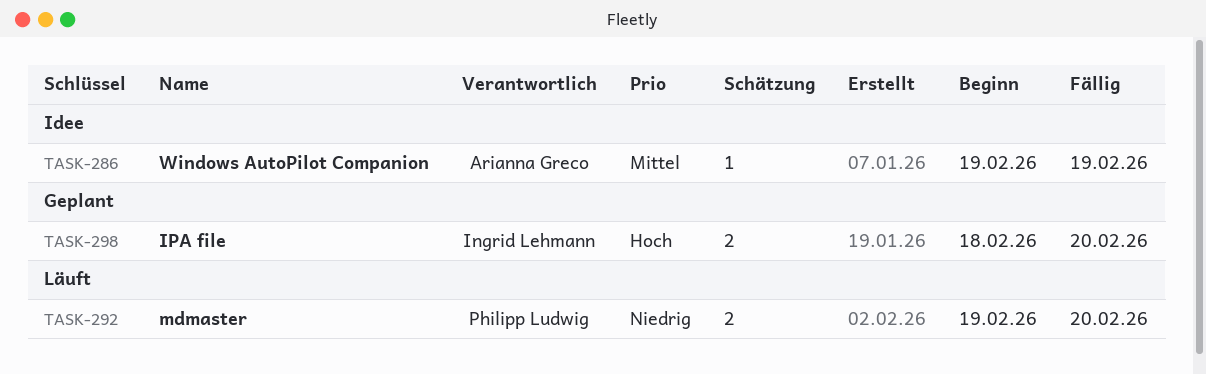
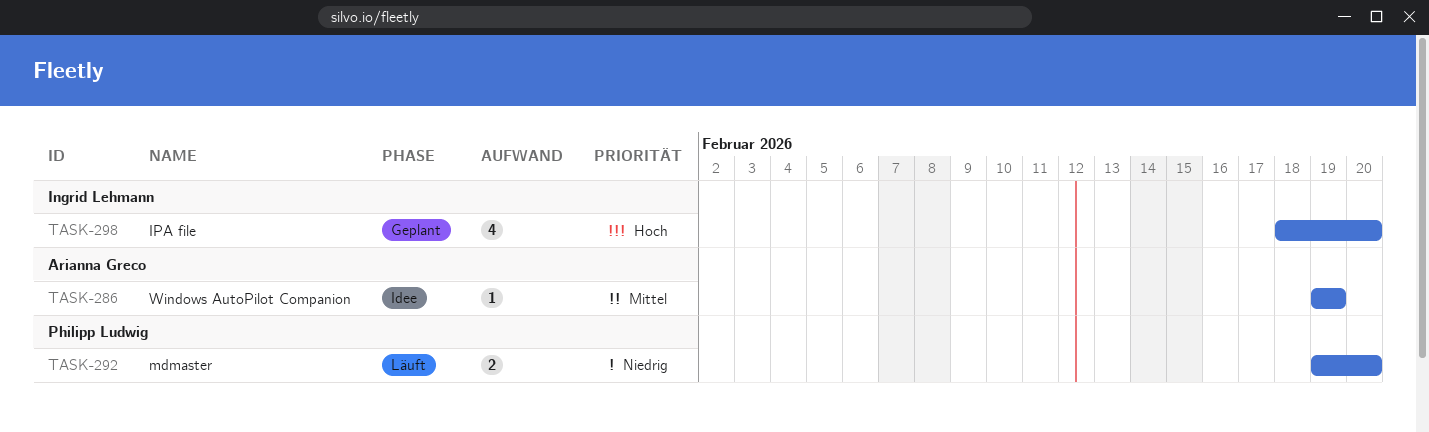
TASK-298, estimate: 2 -> 4

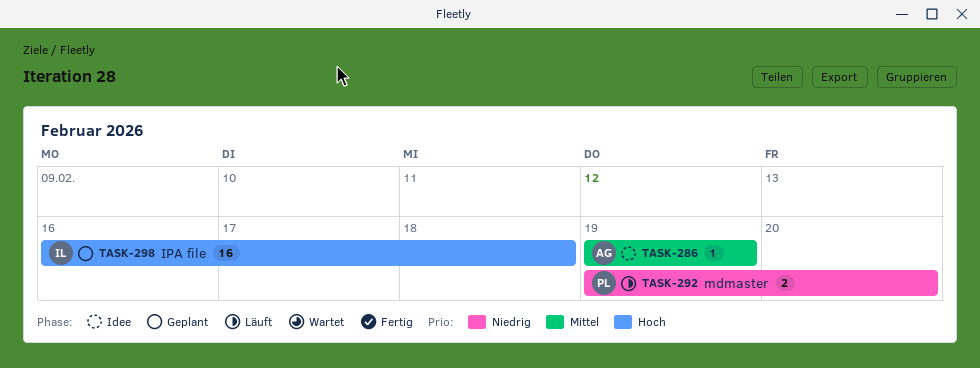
TASK-298, estimate: 4 -> 16
TASK-298, start: Feb 18 -> Feb 16
TASK-298, due: Feb 20 -> Feb 18

